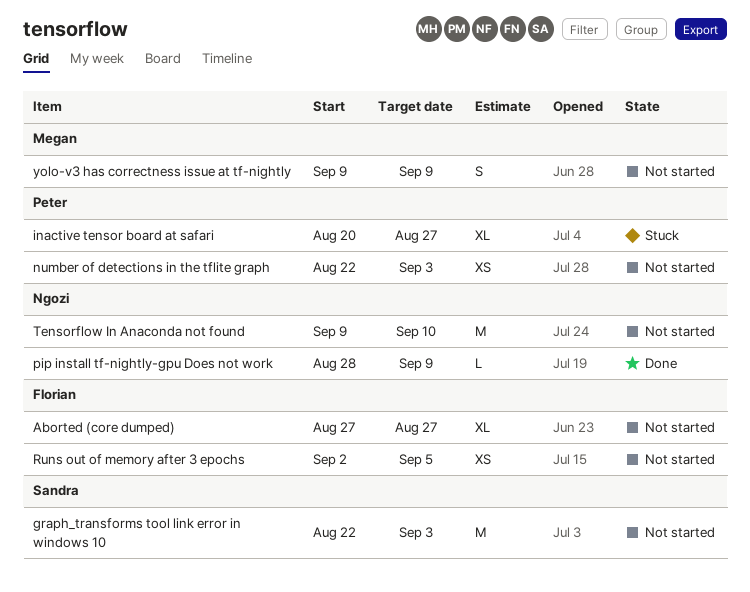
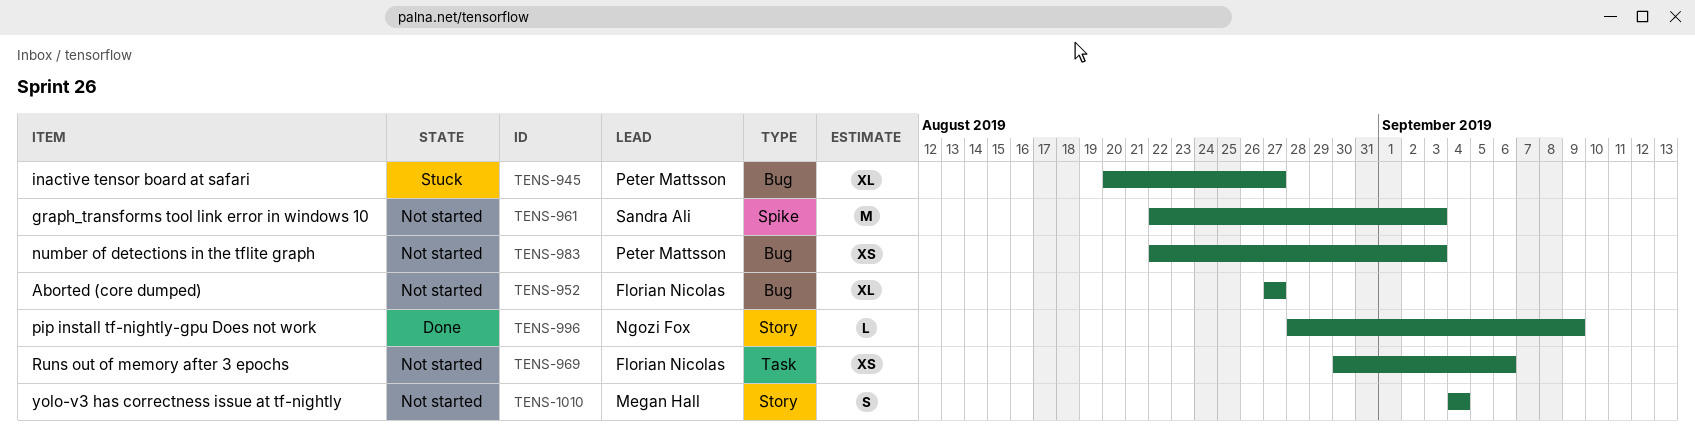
Runs out of memory after 3 epochs, start: Sep 2 -> Aug 30
Runs out of memory after 3 epochs, due: Sep 5 -> Sep 6
Tensorflow In Anaconda not found: present -> none
yolo-v3 has correctness issue at tf-nightly, start: Sep 9 -> Sep 4
yolo-v3 has correctness issue at tf-nightly, due: Sep 9 -> Sep 4

